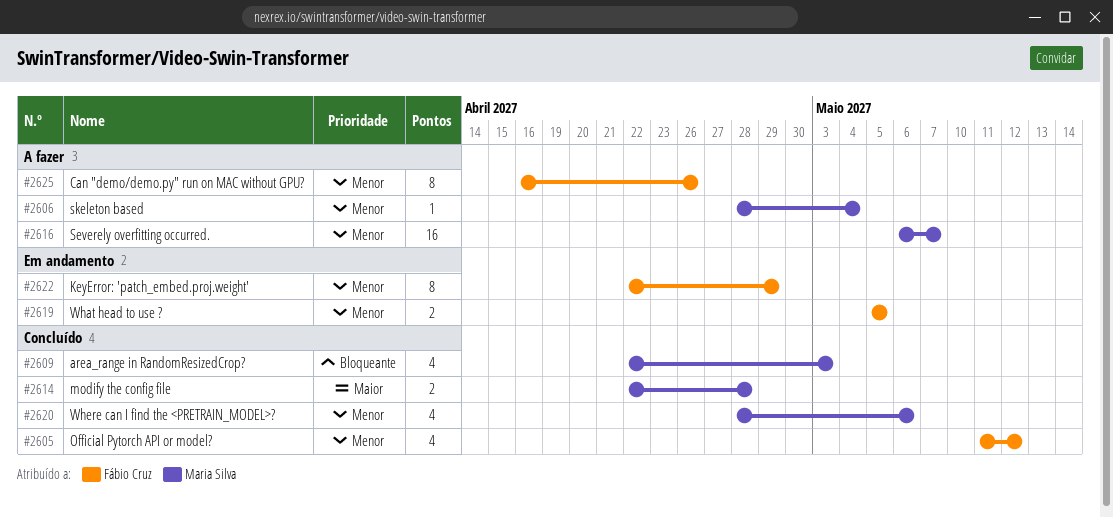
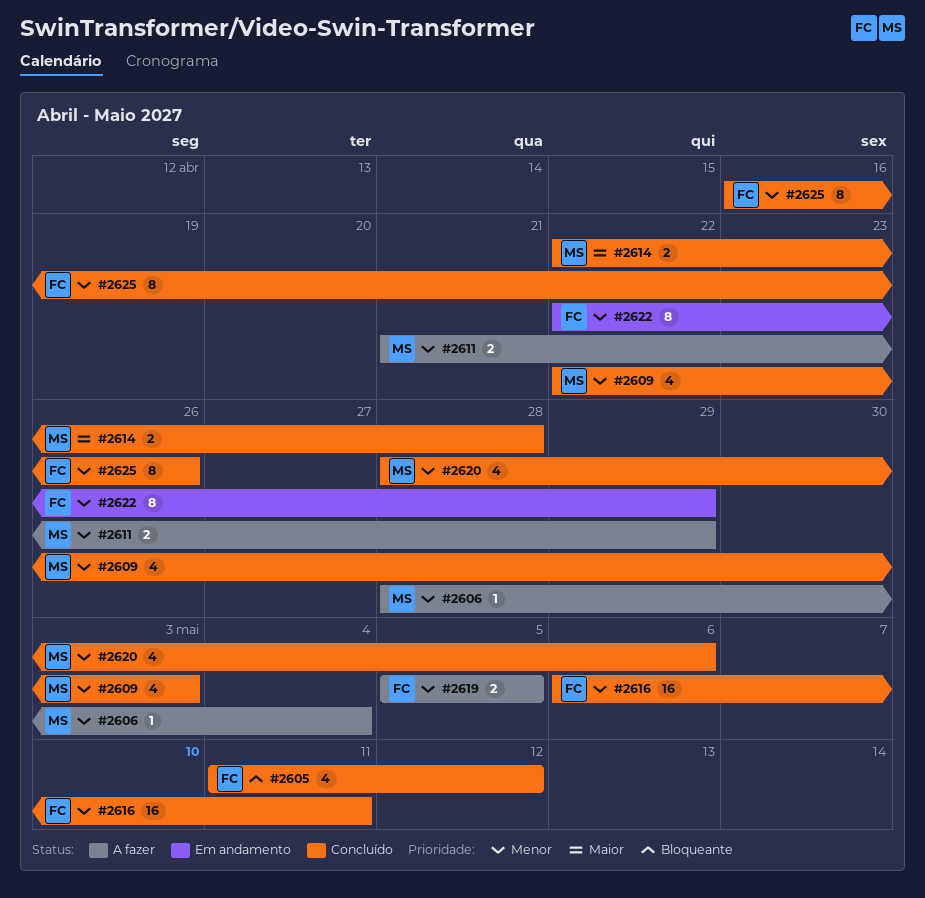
#2605, priority: Menor -> Bloqueante
#2609, priority: Bloqueante -> Menor
#2611: none -> present
#2616, status: A fazer -> Concluído
#2616, owner: Maria Silva -> Fábio Cruz
#2616, due: May 7 -> May 11
#2619, status: Em andamento -> A fazer
#2625, status: A fazer -> Concluído

